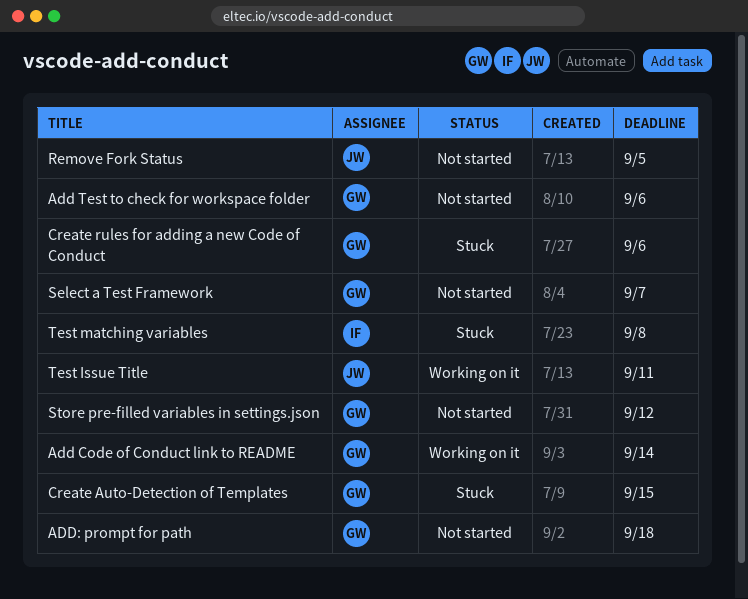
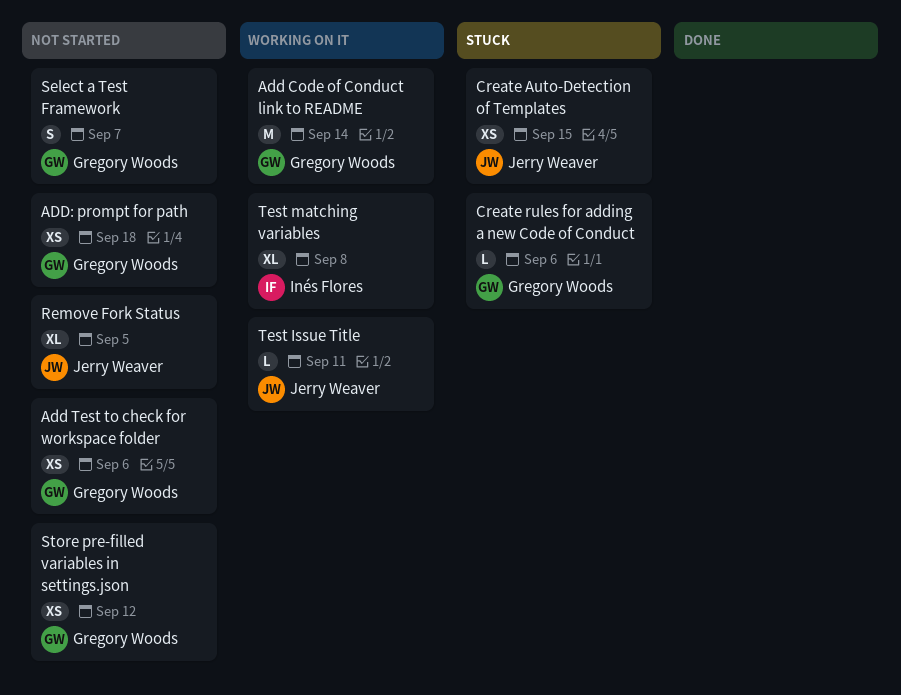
Create Auto-Detection of Templates, owner: Gregory Woods -> Jerry Weaver
Test matching variables, status: Stuck -> Working on it

